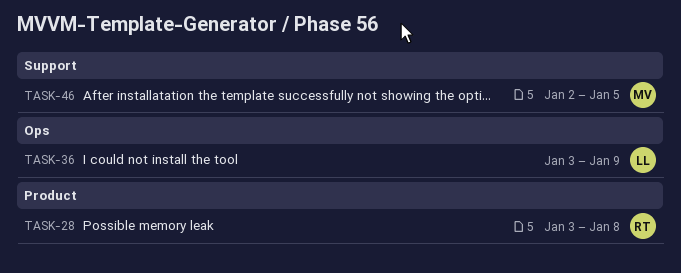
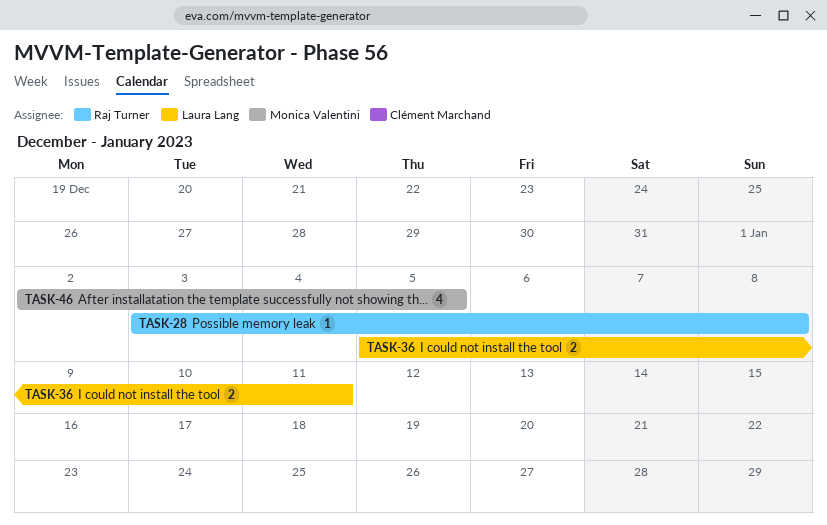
TASK-36, start: Jan 3 -> Jan 5
TASK-36, due: Jan 9 -> Jan 11

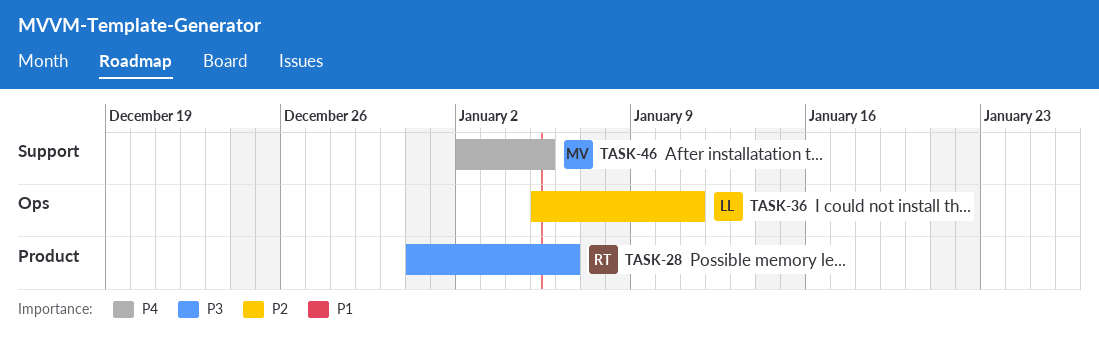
TASK-28, start: Jan 3 -> Dec 31
TASK-28, due: Jan 8 -> Jan 6

